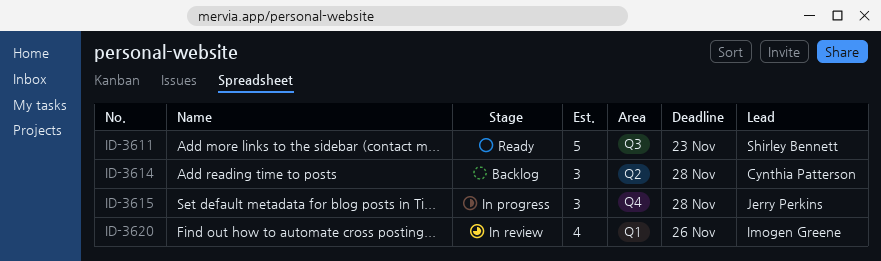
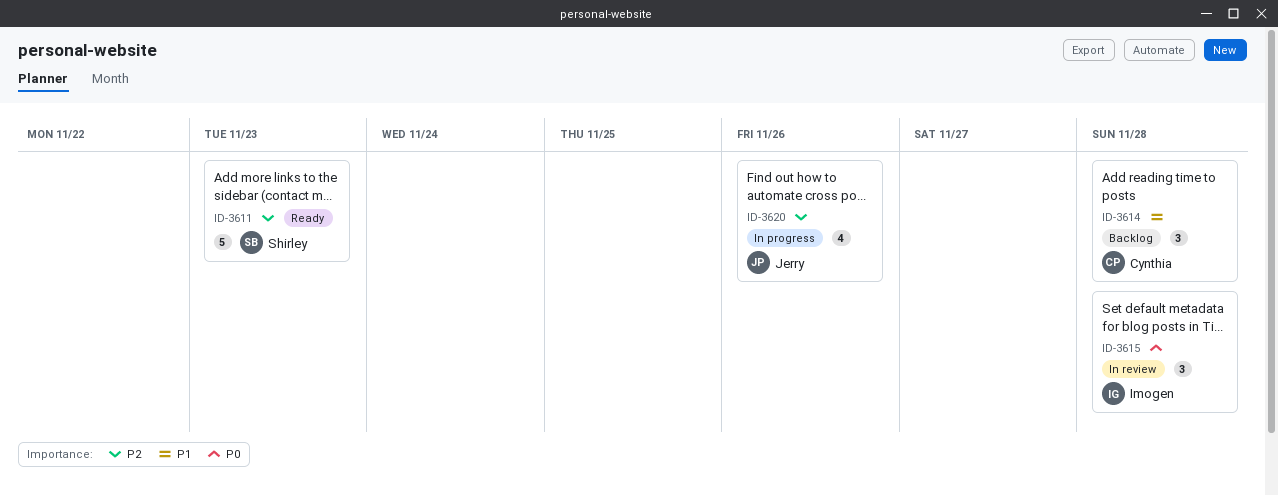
ID-3615, status: In progress -> In review
ID-3615, owner: Jerry Perkins -> Imogen Greene
ID-3620, status: In review -> In progress
ID-3620, owner: Imogen Greene -> Jerry Perkins

